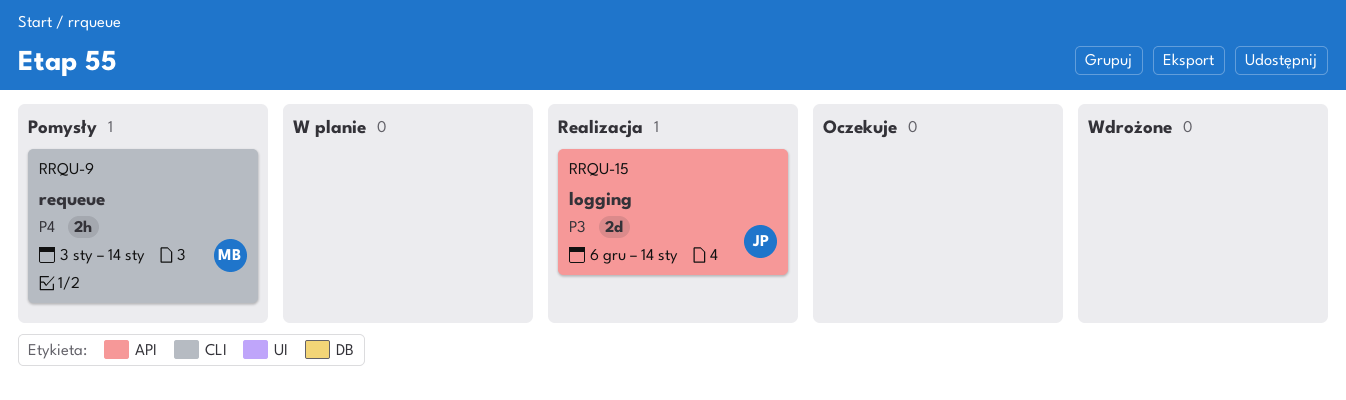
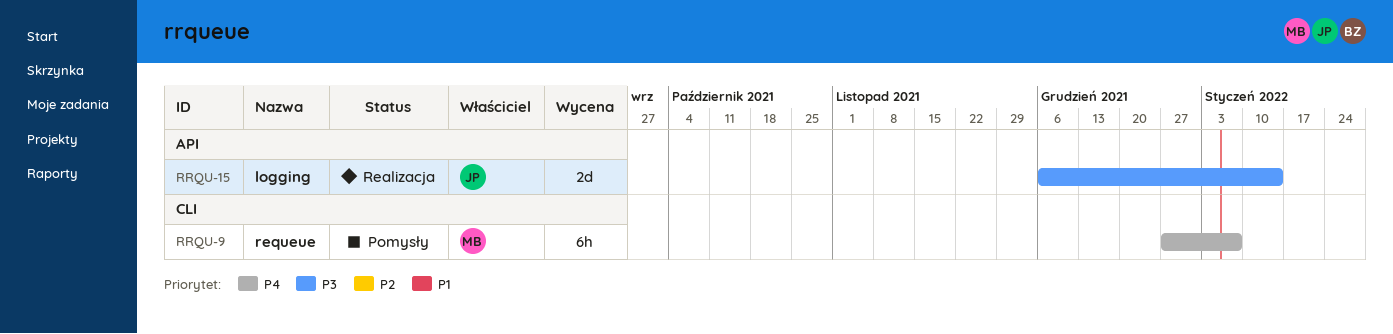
RRQU-9, estimate: 2h -> 6h
RRQU-9, start: Jan 3 -> Dec 27
RRQU-9, due: Jan 14 -> Jan 7

